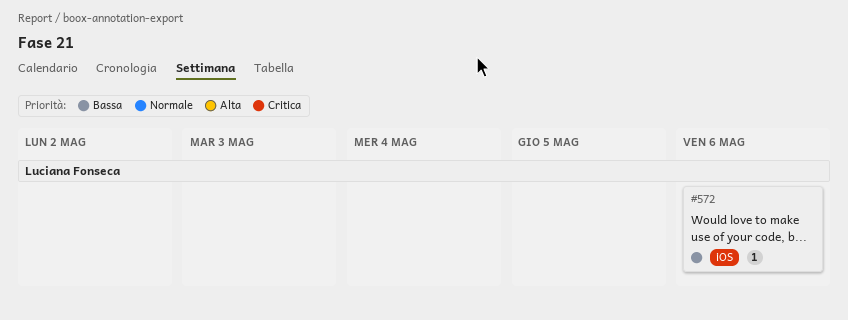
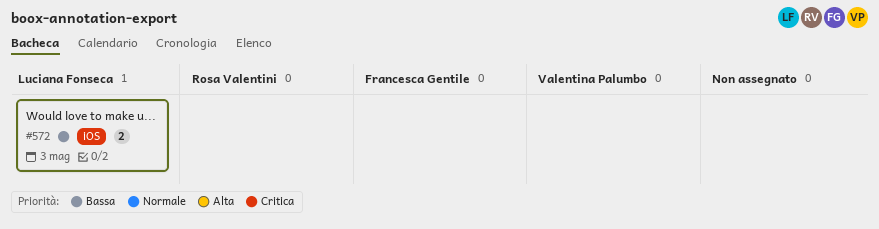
#572, estimate: 1 -> 2
#572, due: May 6 -> May 3

